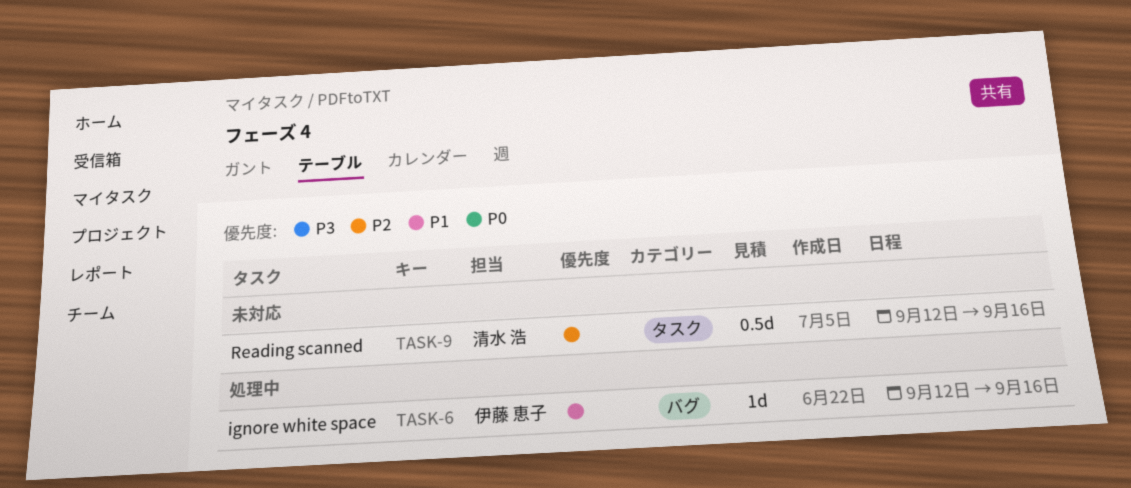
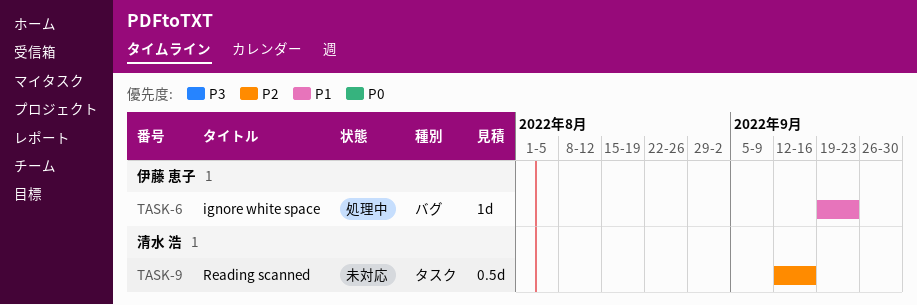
TASK-6, start: Sep 12 -> Sep 19
TASK-6, due: Sep 16 -> Sep 23

